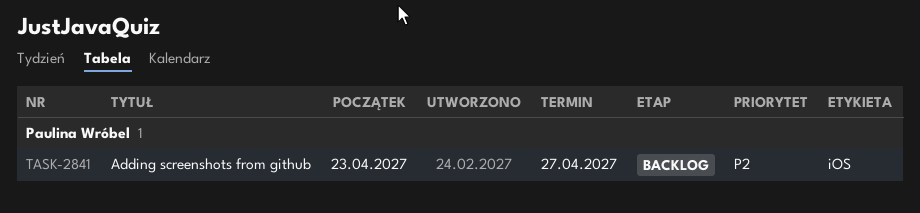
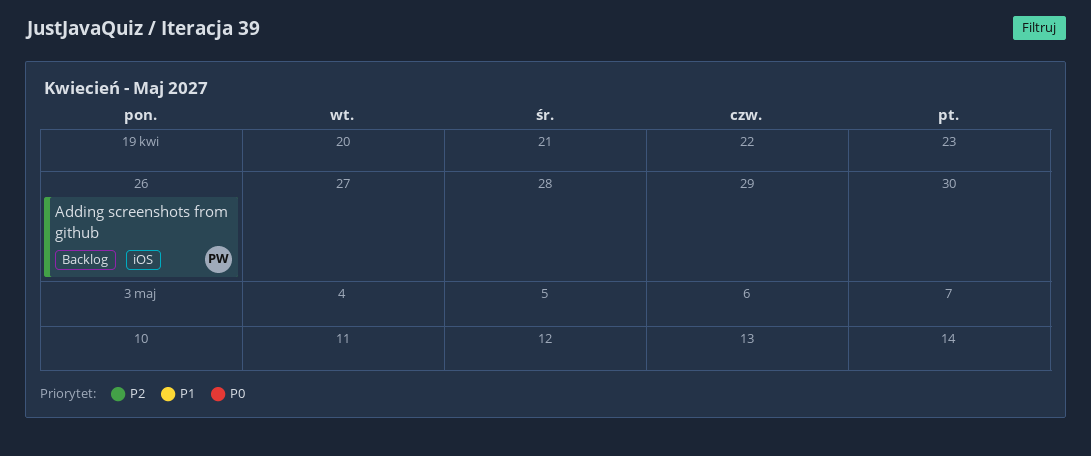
Adding screenshots from github, due: Apr 27 -> Apr 26

